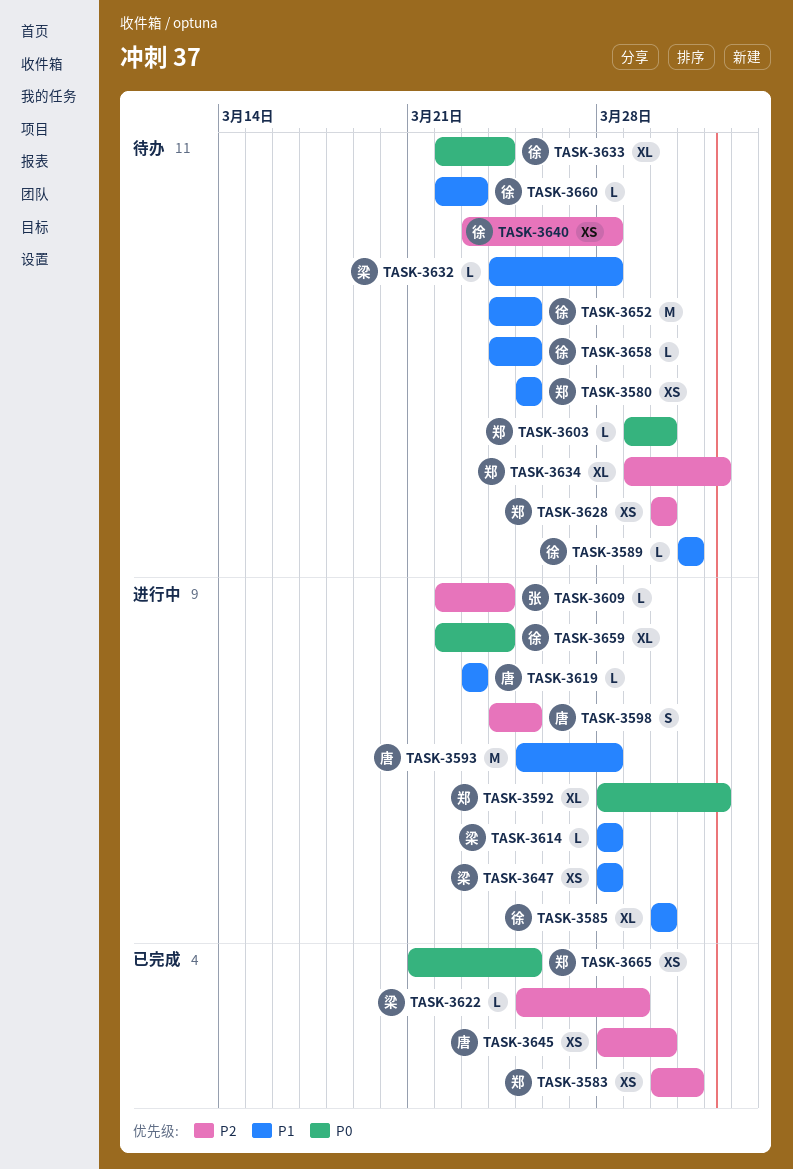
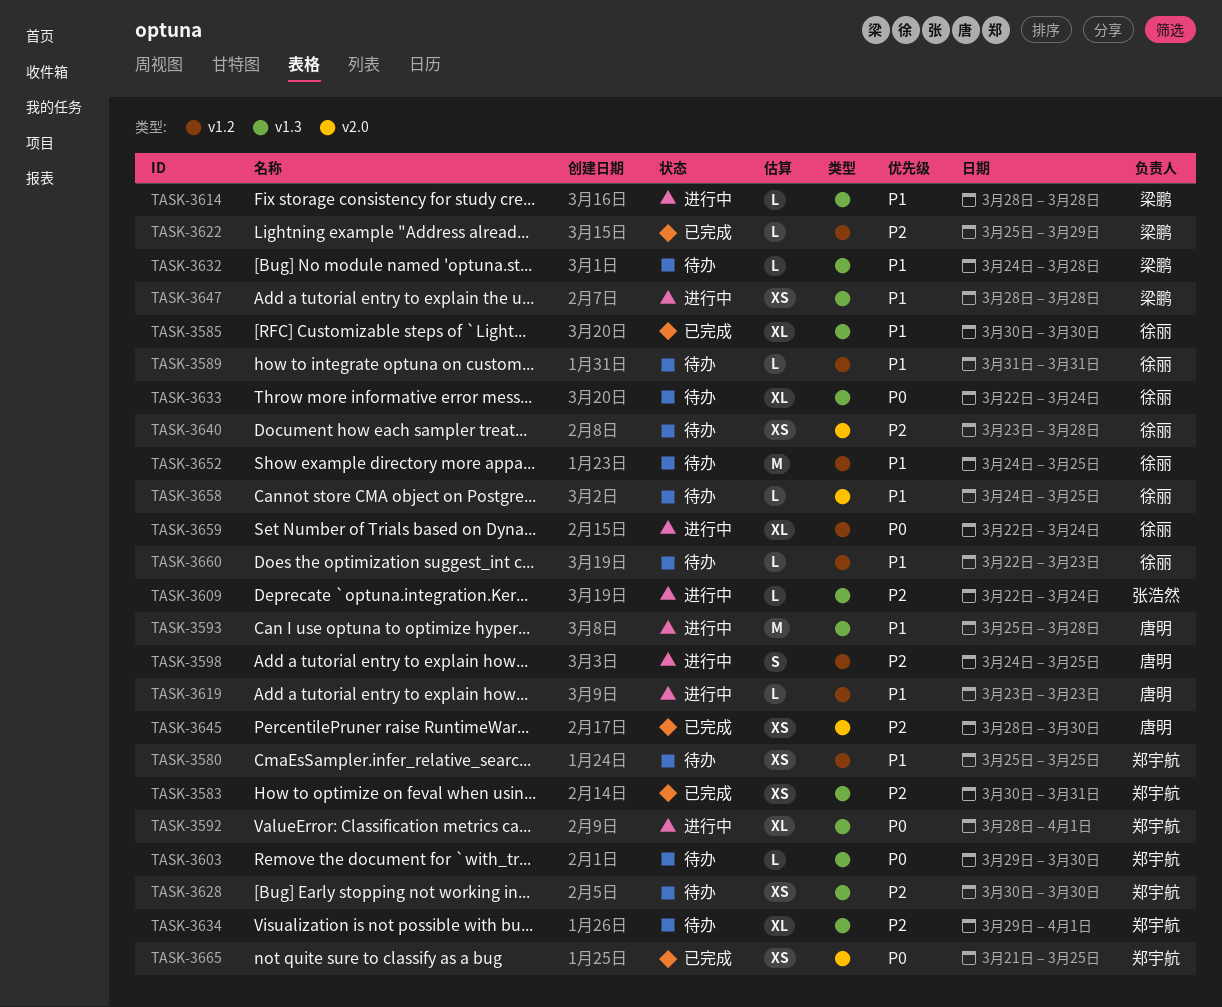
TASK-3585, status: 进行中 -> 已完成

